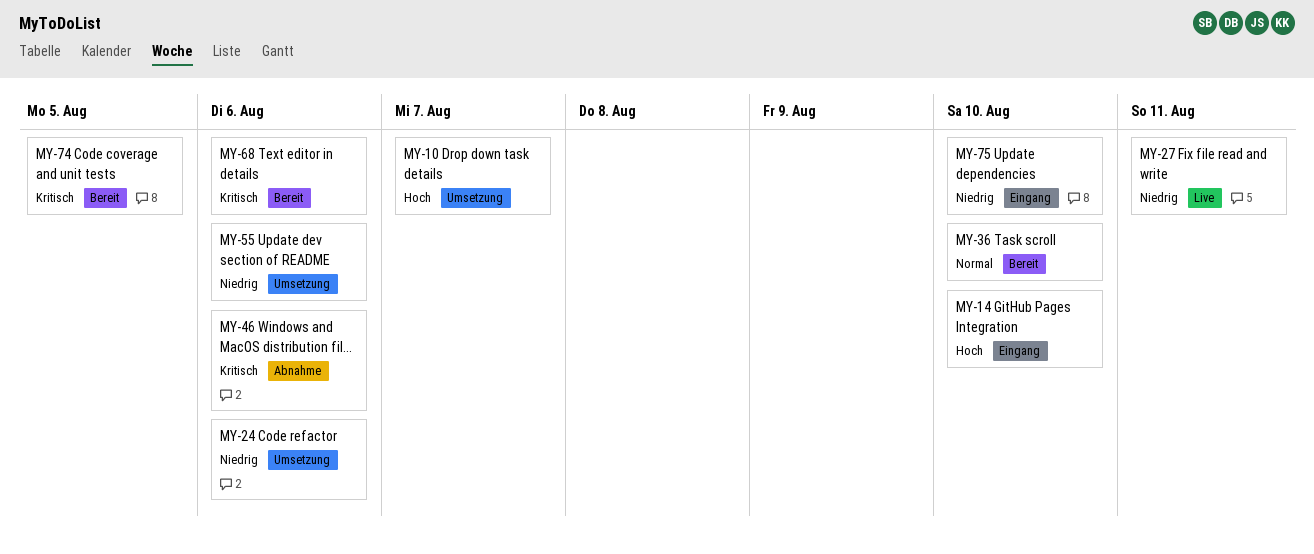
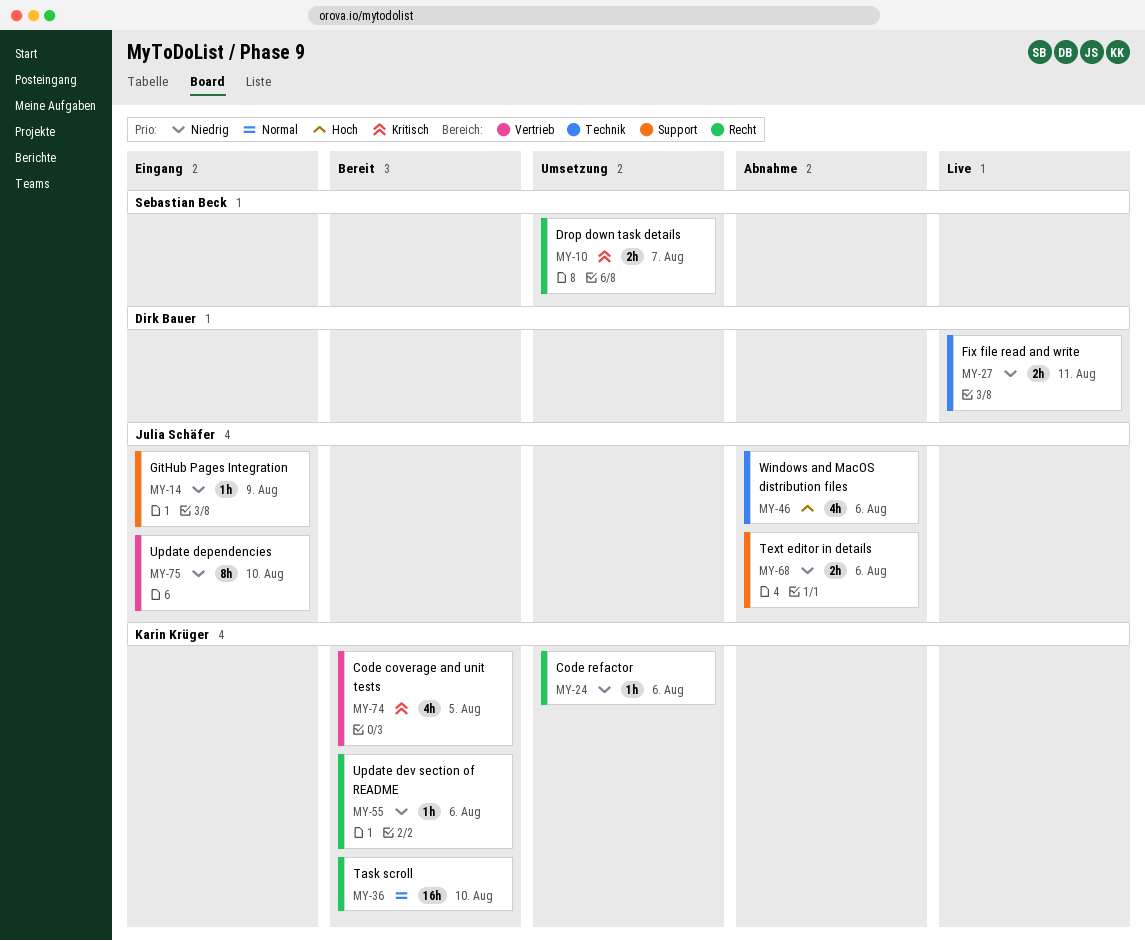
MY-10, priority: Hoch -> Kritisch
MY-14, priority: Hoch -> Niedrig
MY-14, due: Aug 10 -> Aug 9
MY-46, priority: Kritisch -> Hoch
MY-55, status: Umsetzung -> Bereit
MY-68, status: Bereit -> Abnahme
MY-68, priority: Kritisch -> Niedrig

